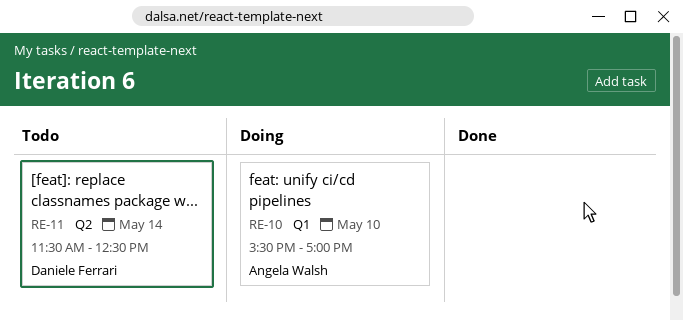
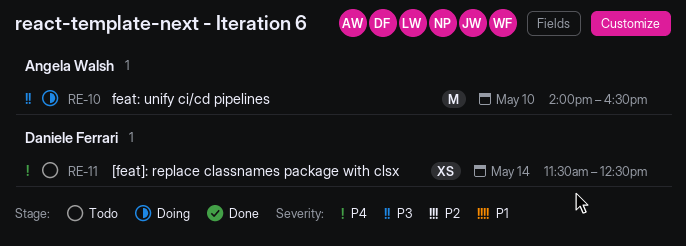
RE-10, begins: 15:30 -> 14:00
RE-10, ends: 17:00 -> 16:30

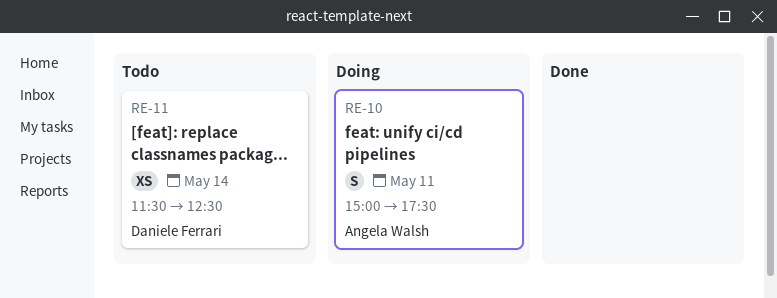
RE-10, estimate: M -> S
RE-10, day: May 10 -> May 11
RE-10, begins: 14:00 -> 15:00
RE-10, ends: 16:30 -> 17:30

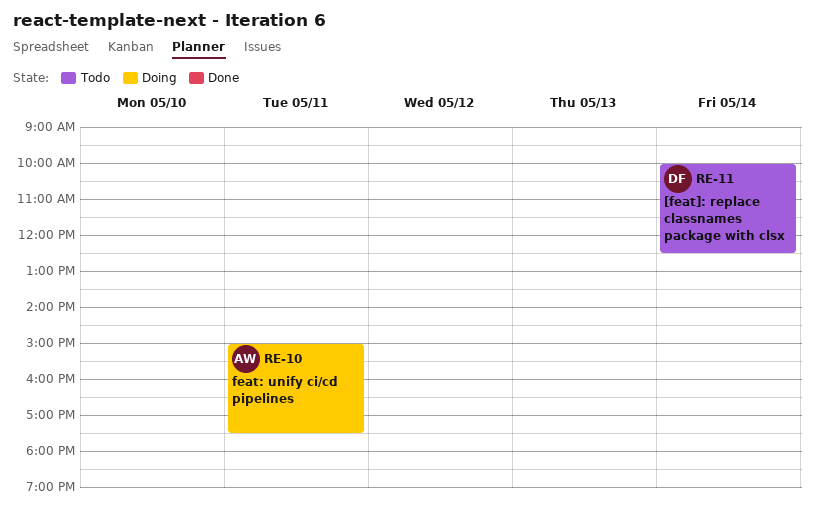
RE-11, begins: 11:30 -> 10:00

